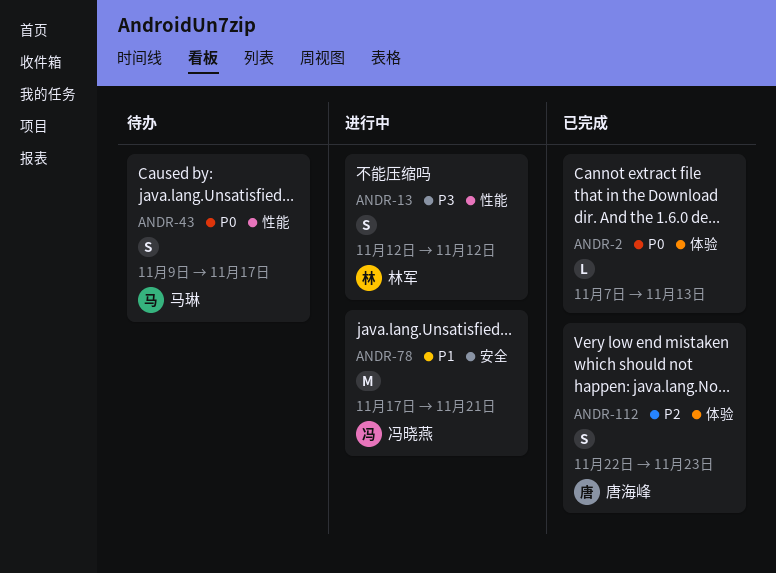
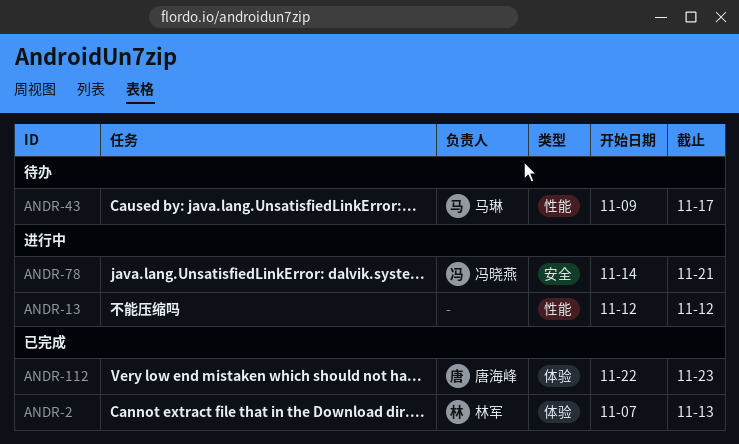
ANDR-2, owner: none -> 林军
ANDR-13, owner: 林军 -> none
ANDR-78, start: Nov 17 -> Nov 14

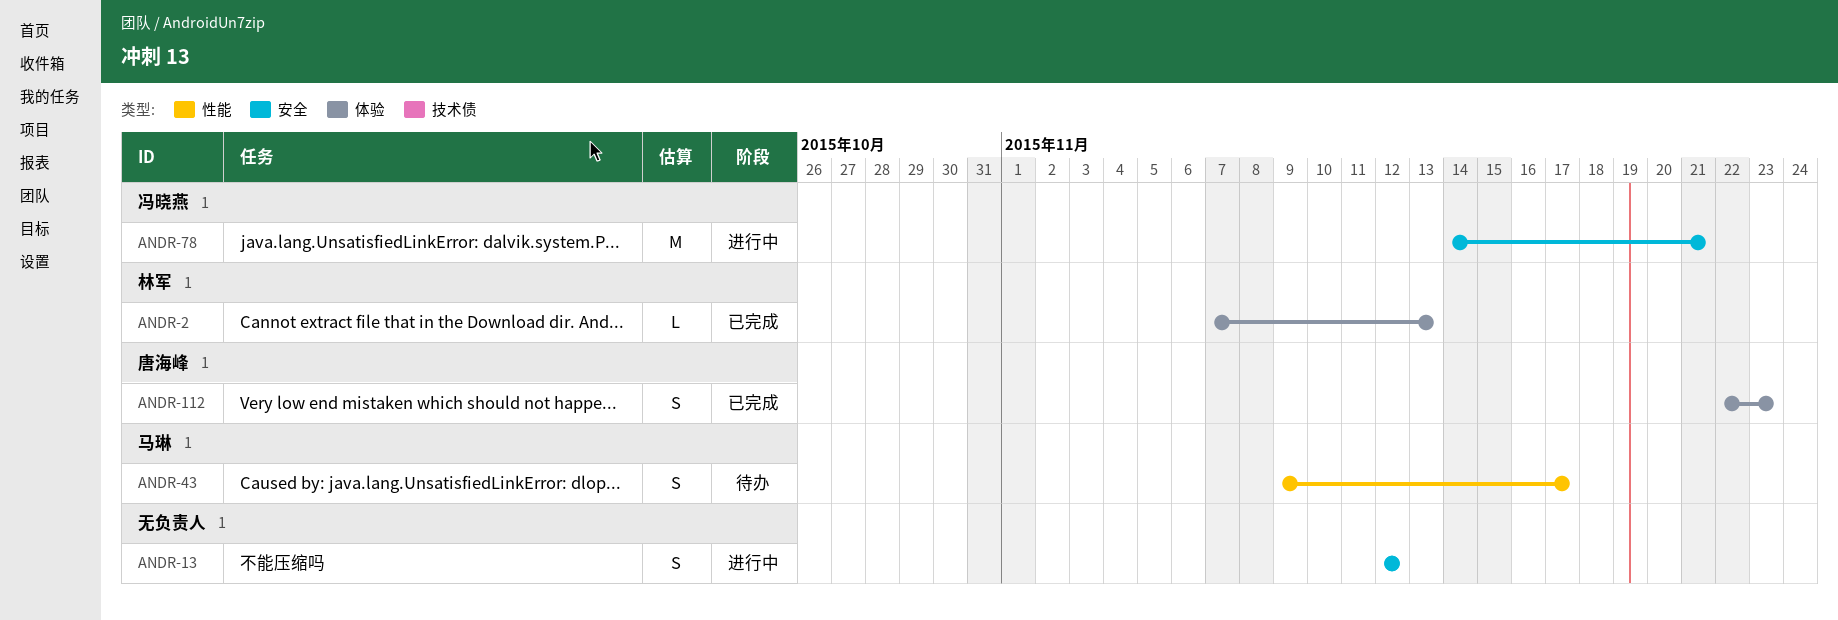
ANDR-13, label: 性能 -> 安全

